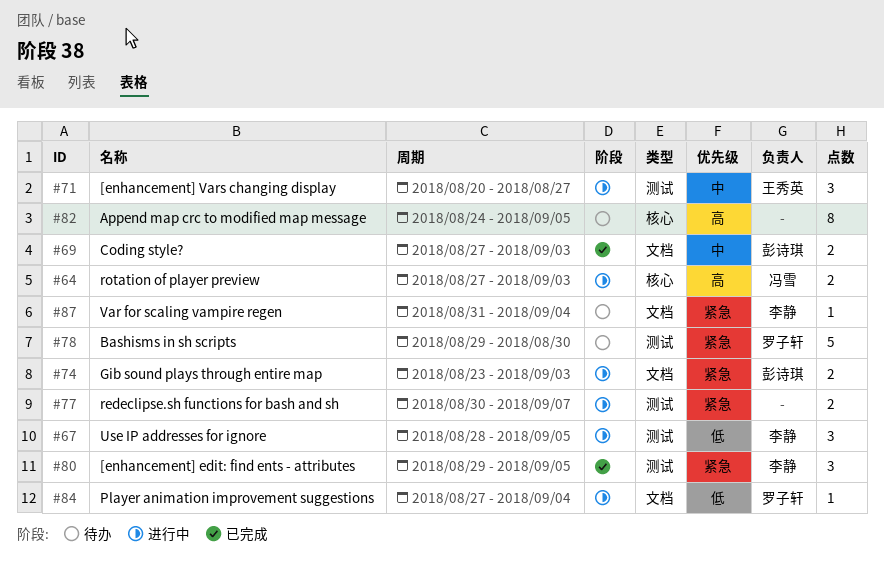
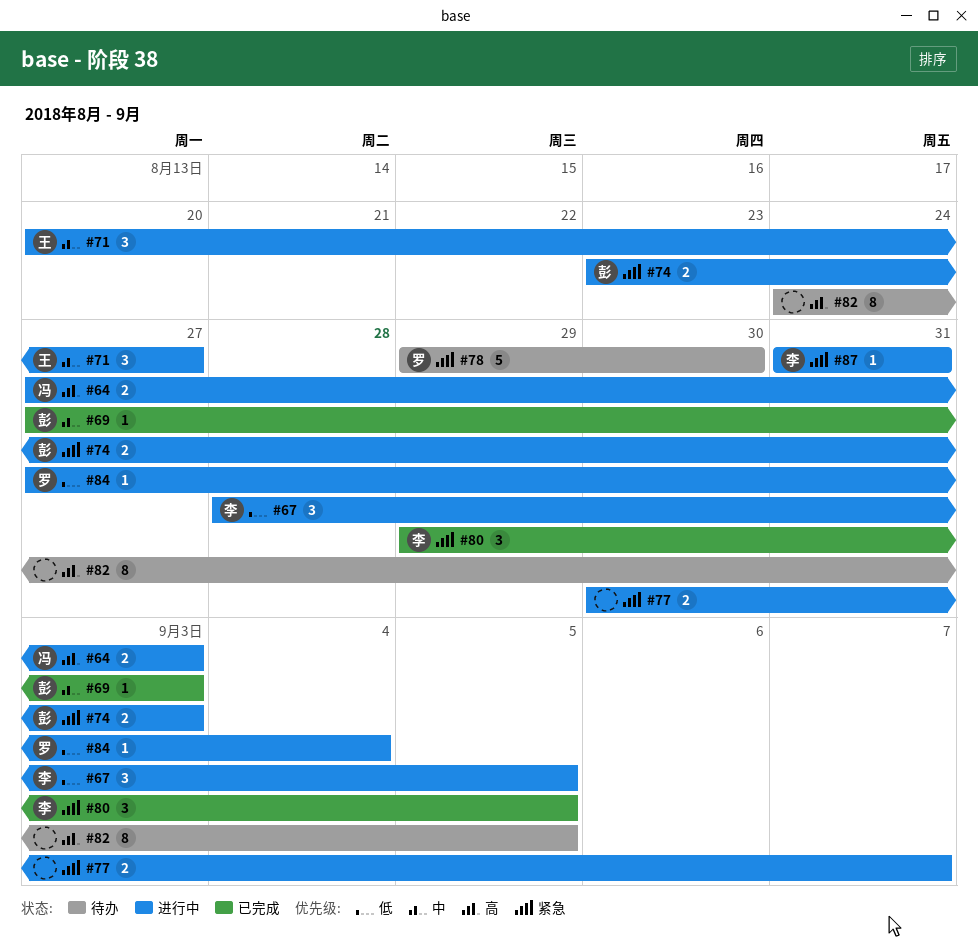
#69, estimate: 2 -> 1
#87, status: 待办 -> 进行中
#87, due: Sep 4 -> Aug 31

